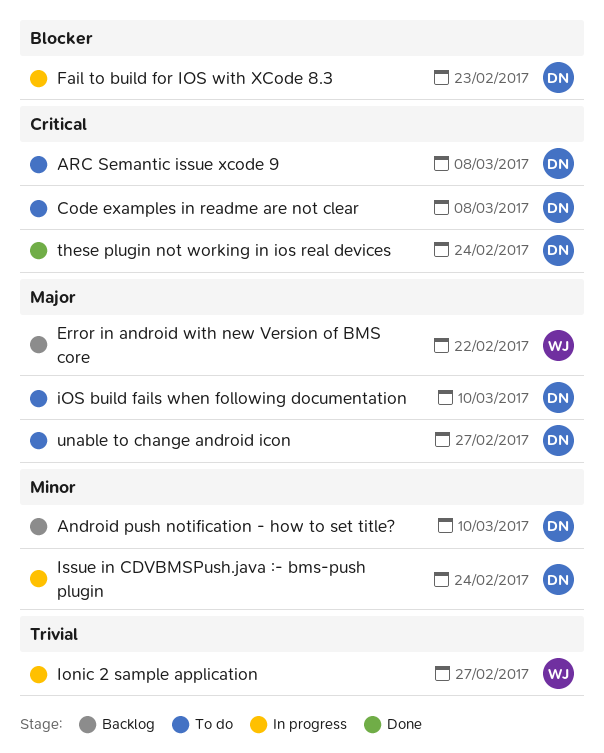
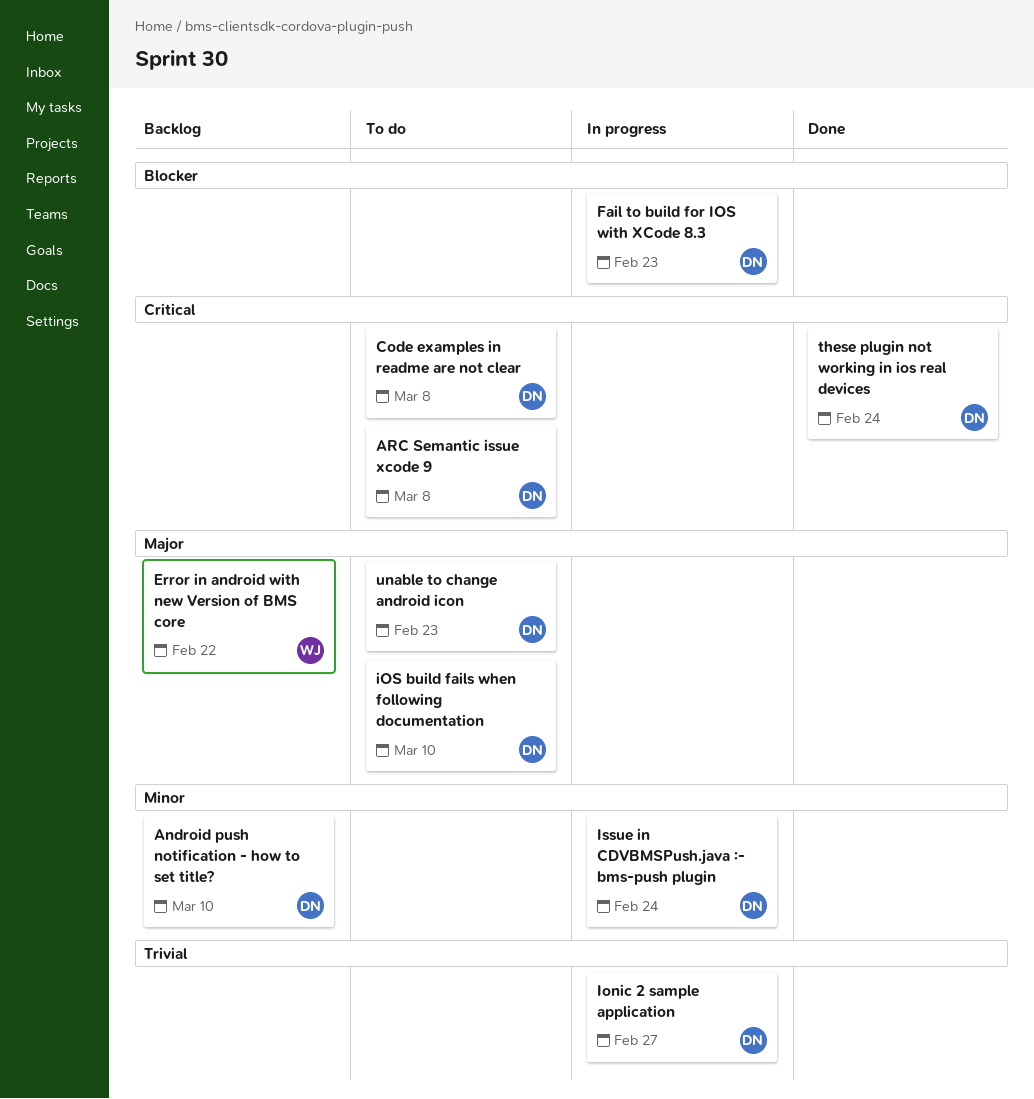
Ionic 2 sample application, owner: WJ -> DN
unable to change android icon, due: Feb 27 -> Feb 23

